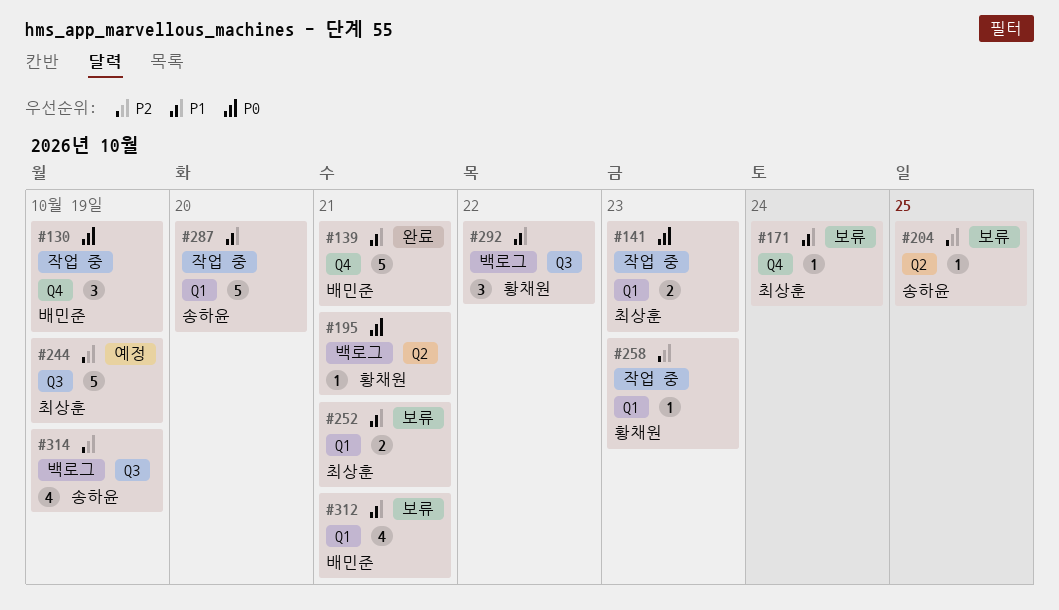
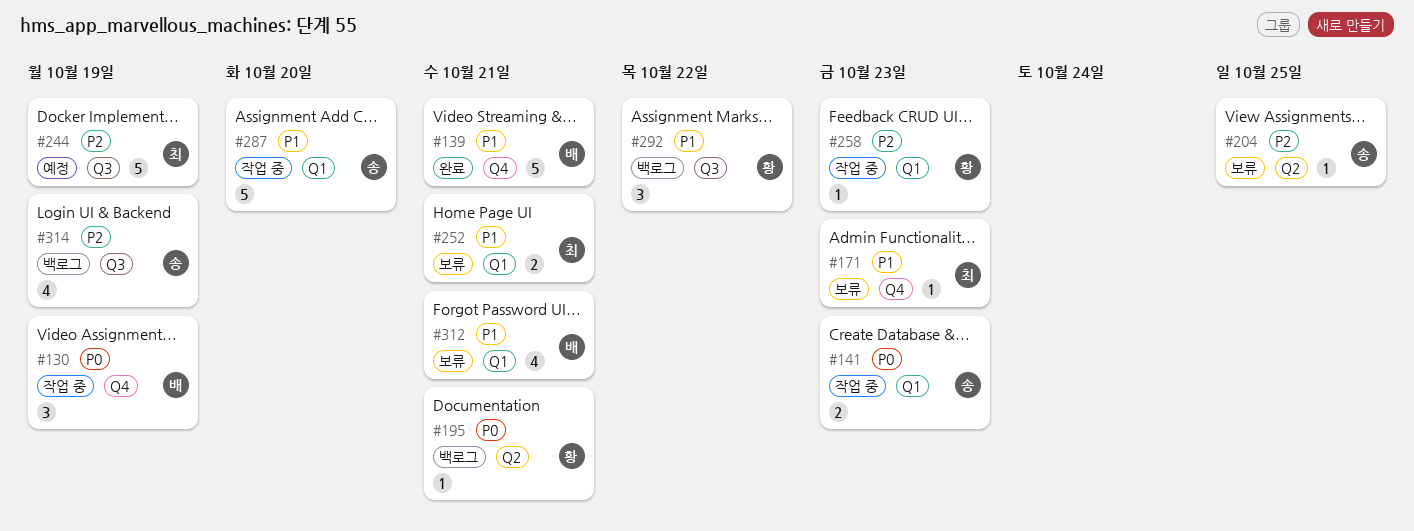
#141, owner: 최상훈 -> 송하윤
#171, due: Oct 24 -> Oct 23

